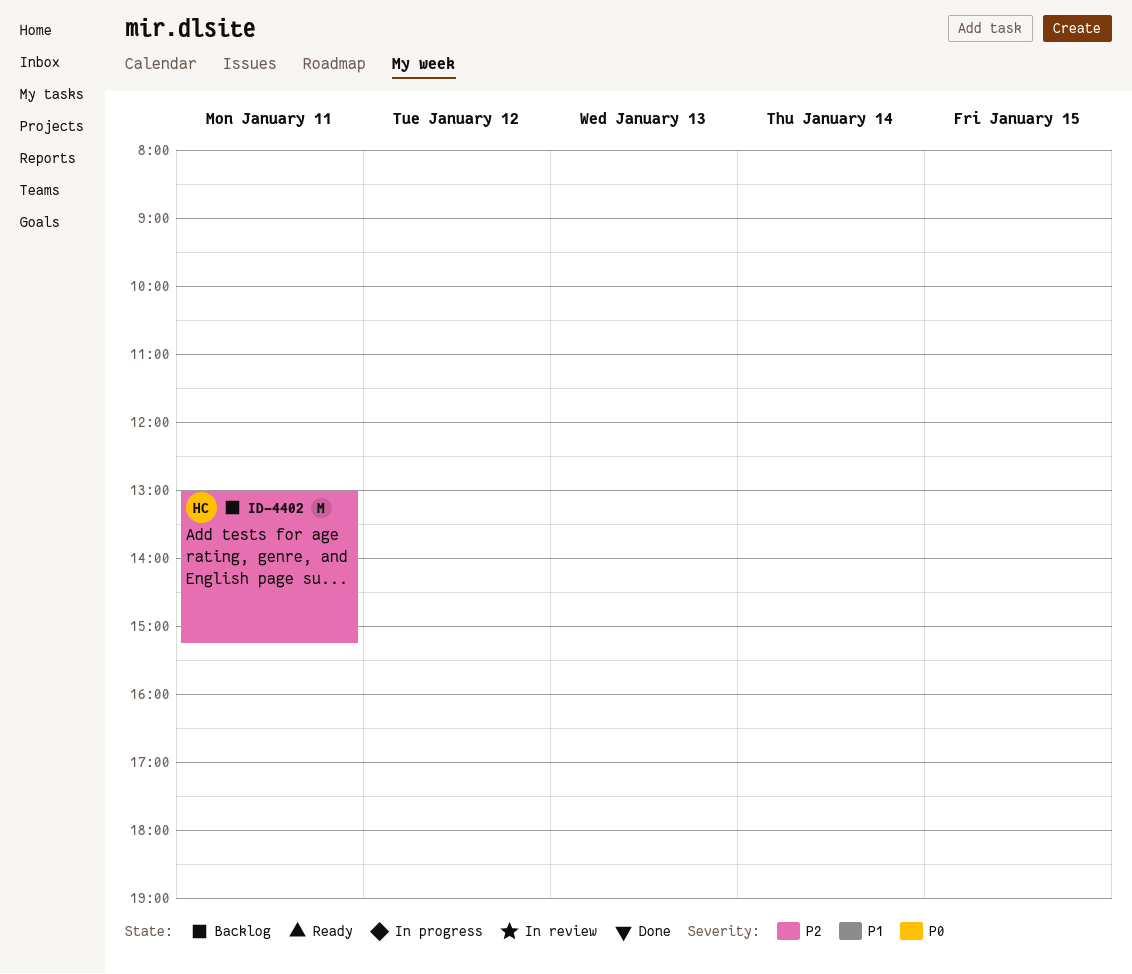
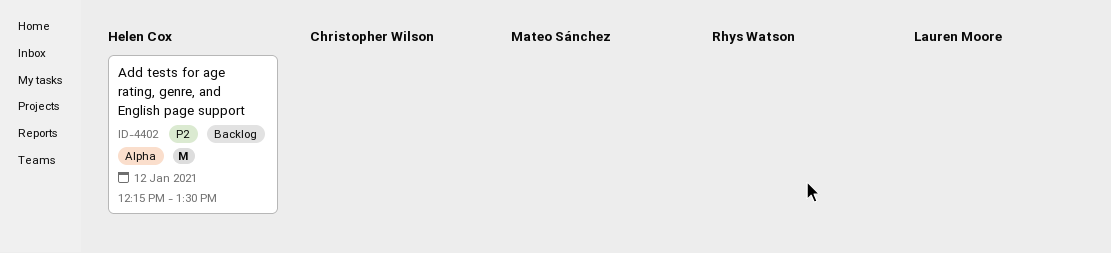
ID-4402, day: Jan 11 -> Jan 12
ID-4402, begins: 13:00 -> 12:15
ID-4402, ends: 15:15 -> 13:30

